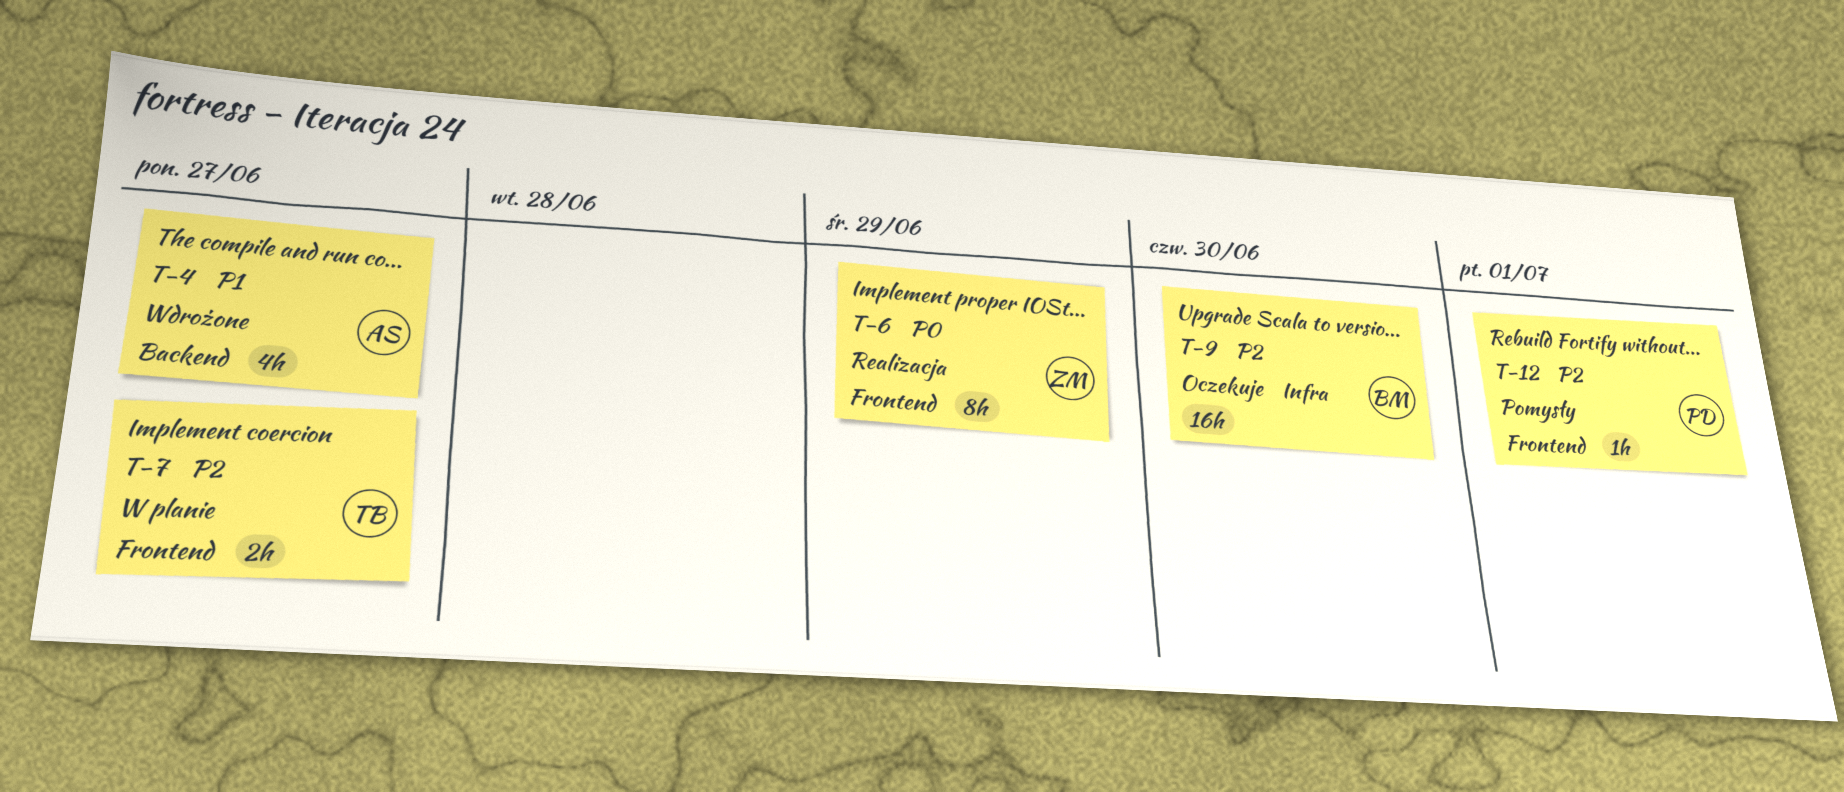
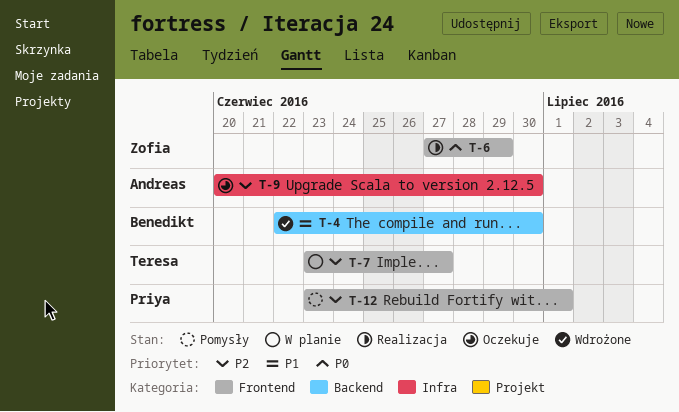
T-4, owner: Andreas -> Benedikt
T-4, due: Jun 27 -> Jun 30
T-9, owner: Benedikt -> Andreas

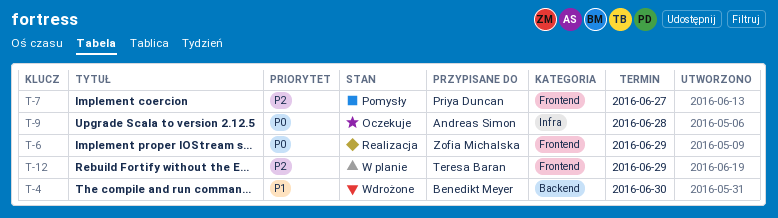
T-7, status: W planie -> Pomysły
T-7, owner: Teresa Baran -> Priya Duncan
T-9, priority: P2 -> P0
T-9, due: Jun 30 -> Jun 28
T-12, status: Pomysły -> W planie
T-12, owner: Priya Duncan -> Teresa Baran
T-12, due: Jul 1 -> Jun 29

